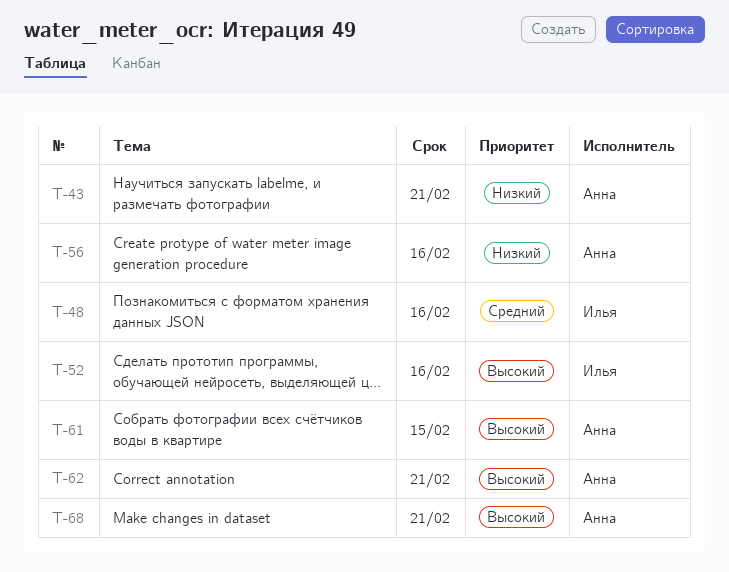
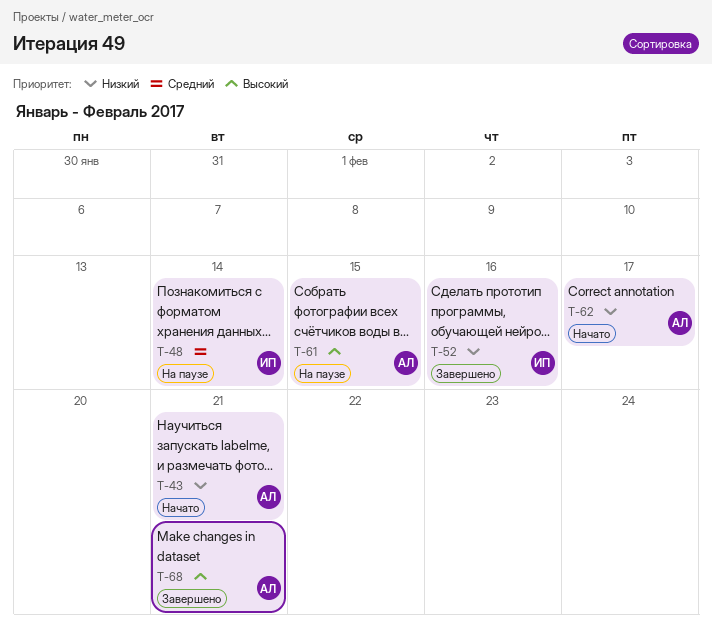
T-48, due: Feb 16 -> Feb 14
T-52, priority: Высокий -> Низкий
T-56: present -> none
T-62, priority: Высокий -> Низкий
T-62, due: Feb 21 -> Feb 17

